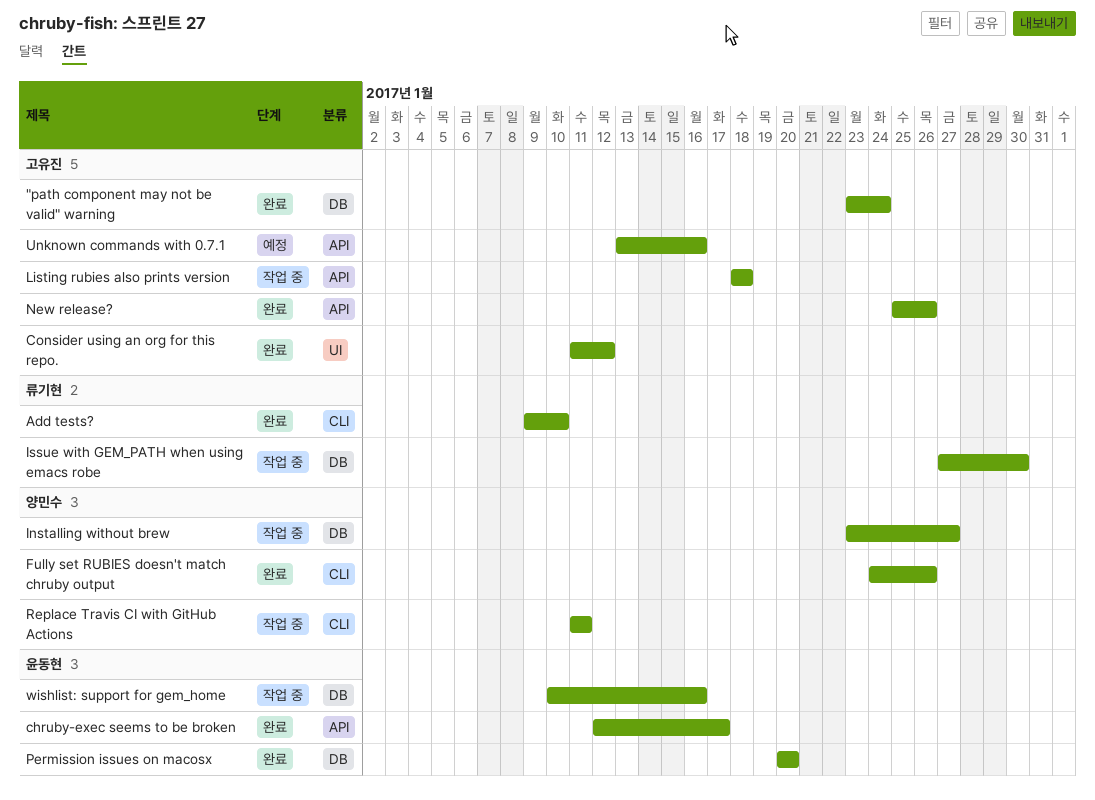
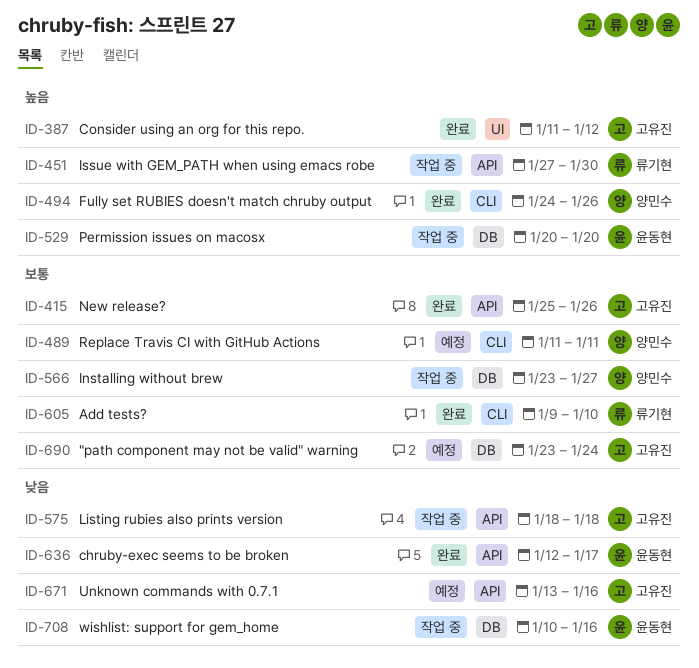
"path component may not be valid" warning, status: 완료 -> 예정
Issue with GEM_PATH when using emacs robe, label: DB -> API
Permission issues on macosx, status: 완료 -> 작업 중
Replace Travis CI with GitHub Actions, status: 작업 중 -> 예정

